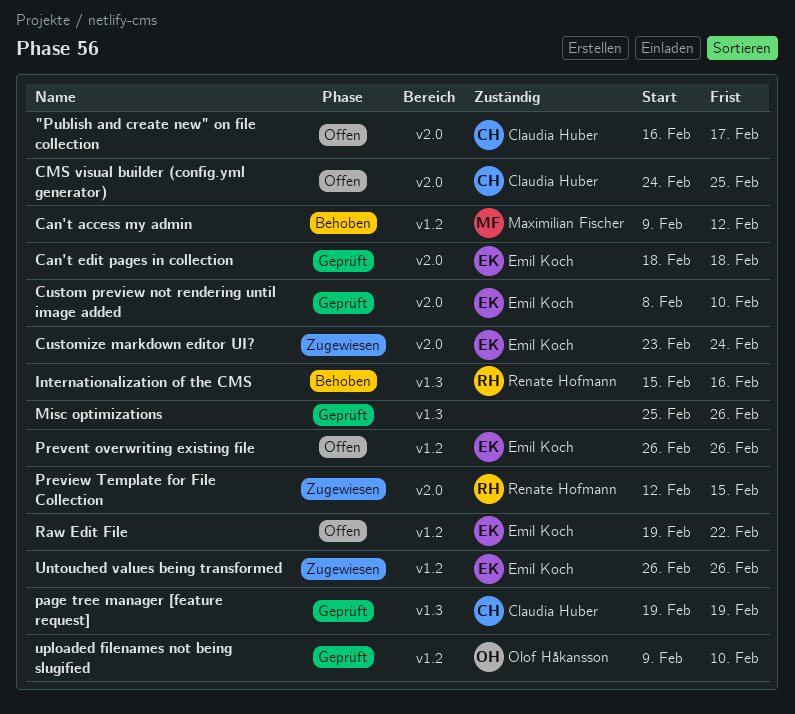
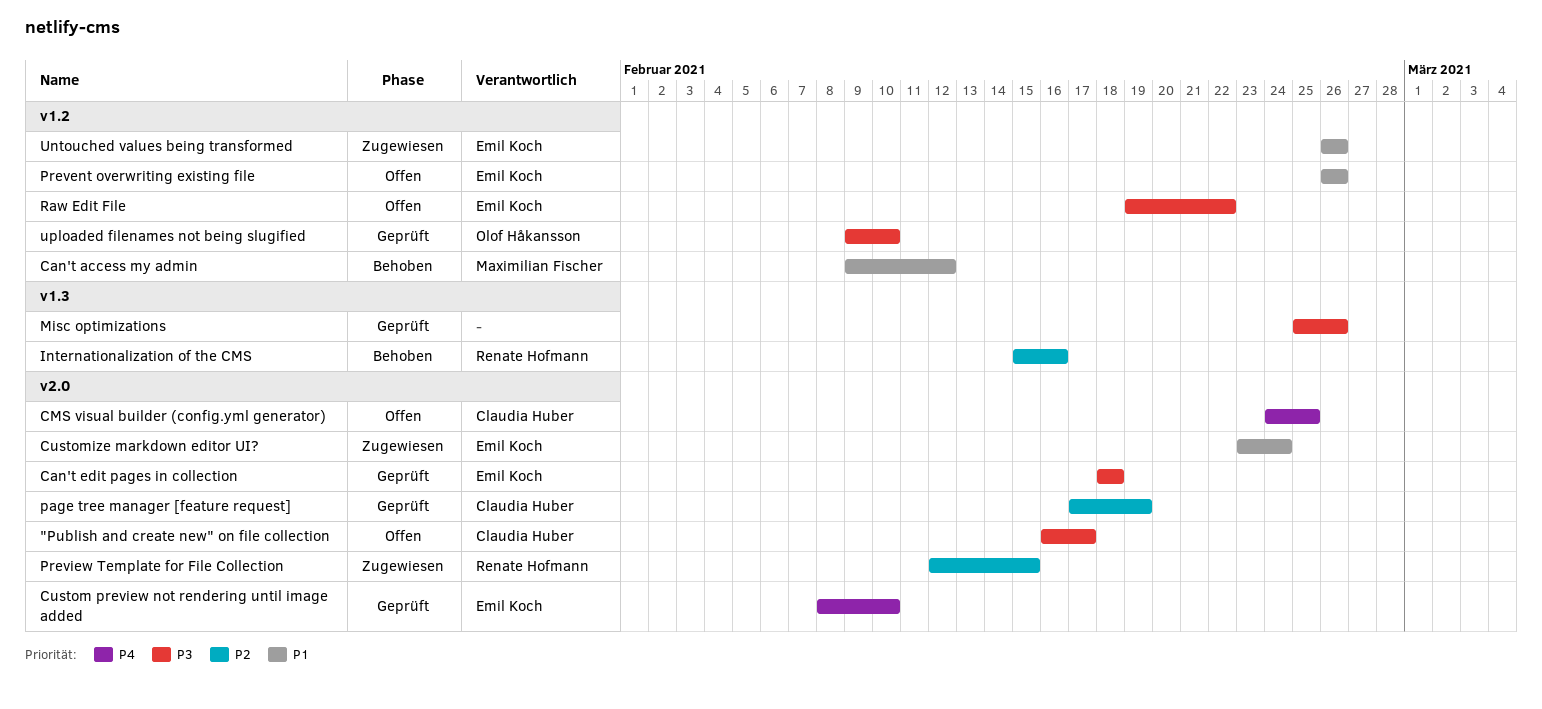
page tree manager [feature request], label: v1.3 -> v2.0
page tree manager [feature request], start: Feb 19 -> Feb 17

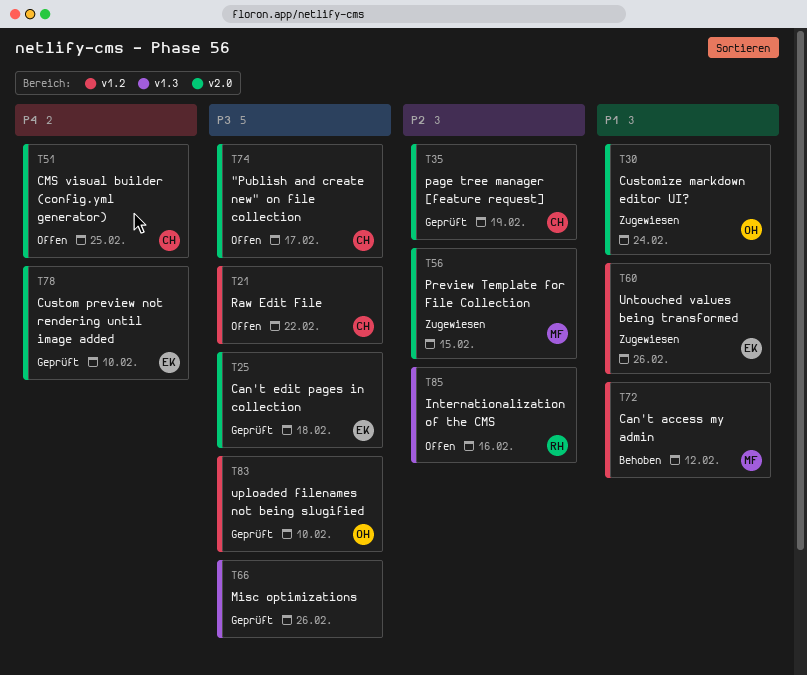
Customize markdown editor UI?, owner: Emil Koch -> Olof Håkansson
Internationalization of the CMS, status: Behoben -> Offen
Prevent overwriting existing file: present -> none
Preview Template for File Collection, owner: Renate Hofmann -> Maximilian Fischer
Raw Edit File, owner: Emil Koch -> Claudia Huber

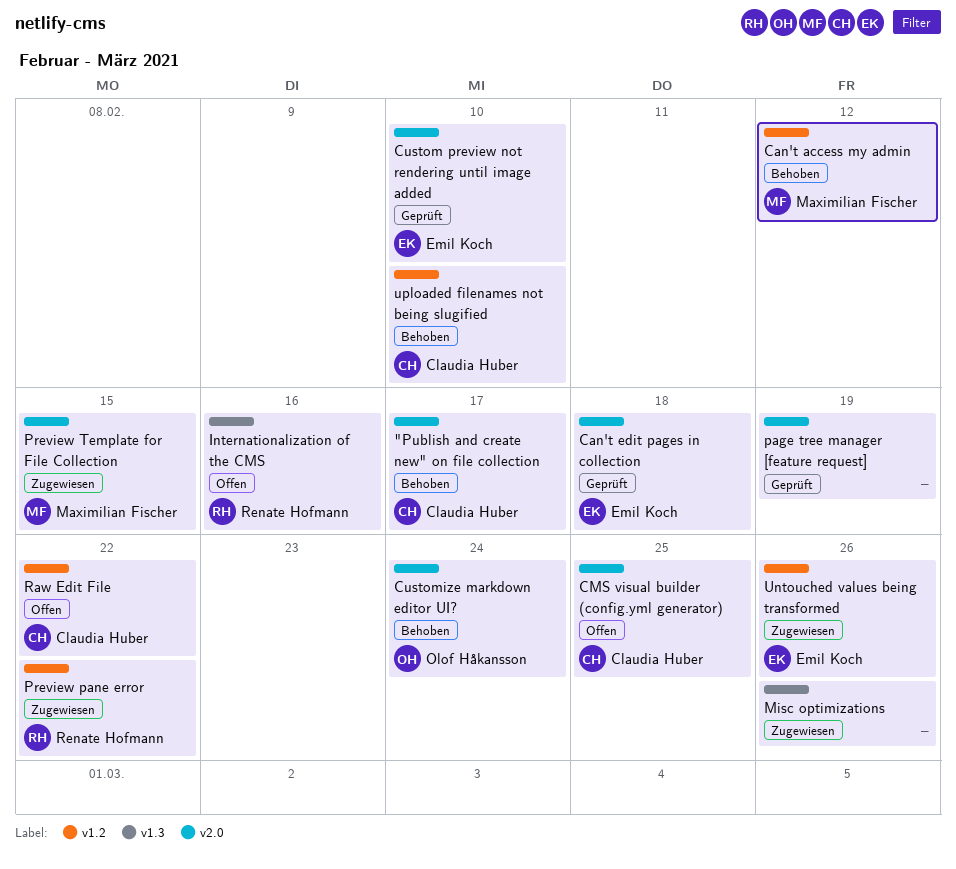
"Publish and create new" on file collection, status: Offen -> Behoben
Customize markdown editor UI?, status: Zugewiesen -> Behoben
Misc optimizations, status: Geprüft -> Zugewiesen
page tree manager [feature request], owner: Claudia Huber -> none
Preview pane error: none -> present
uploaded filenames not being slugified, status: Geprüft -> Behoben
uploaded filenames not being slugified, owner: Olof Håkansson -> Claudia Huber

